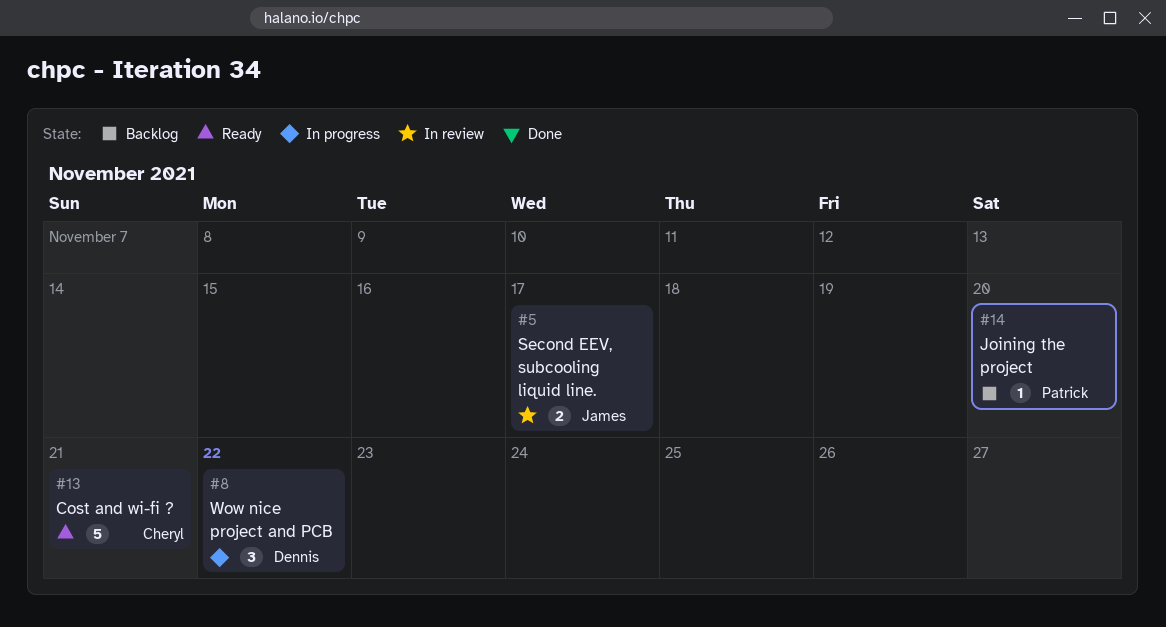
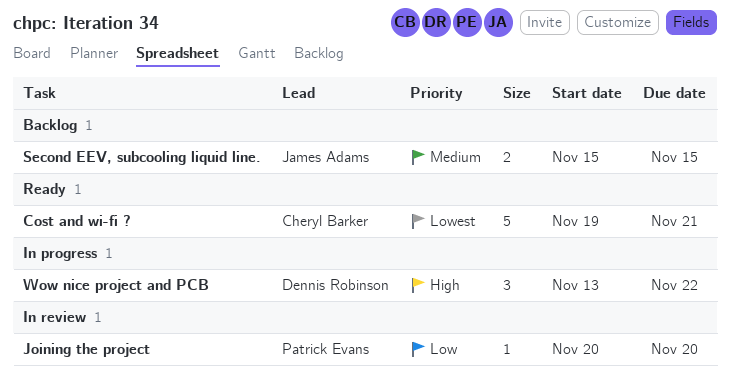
Joining the project, status: Backlog -> In review
Second EEV, subcooling liquid line., status: In review -> Backlog
Second EEV, subcooling liquid line., due: Nov 17 -> Nov 15

